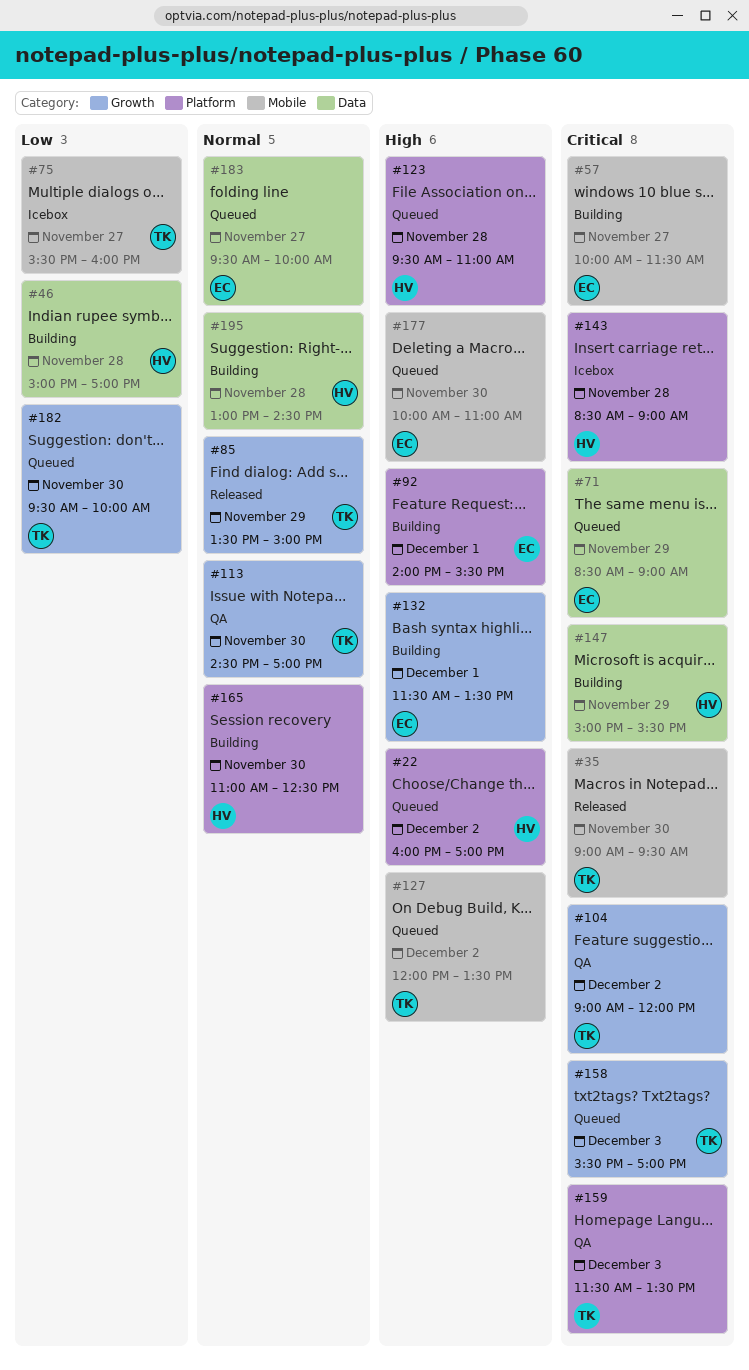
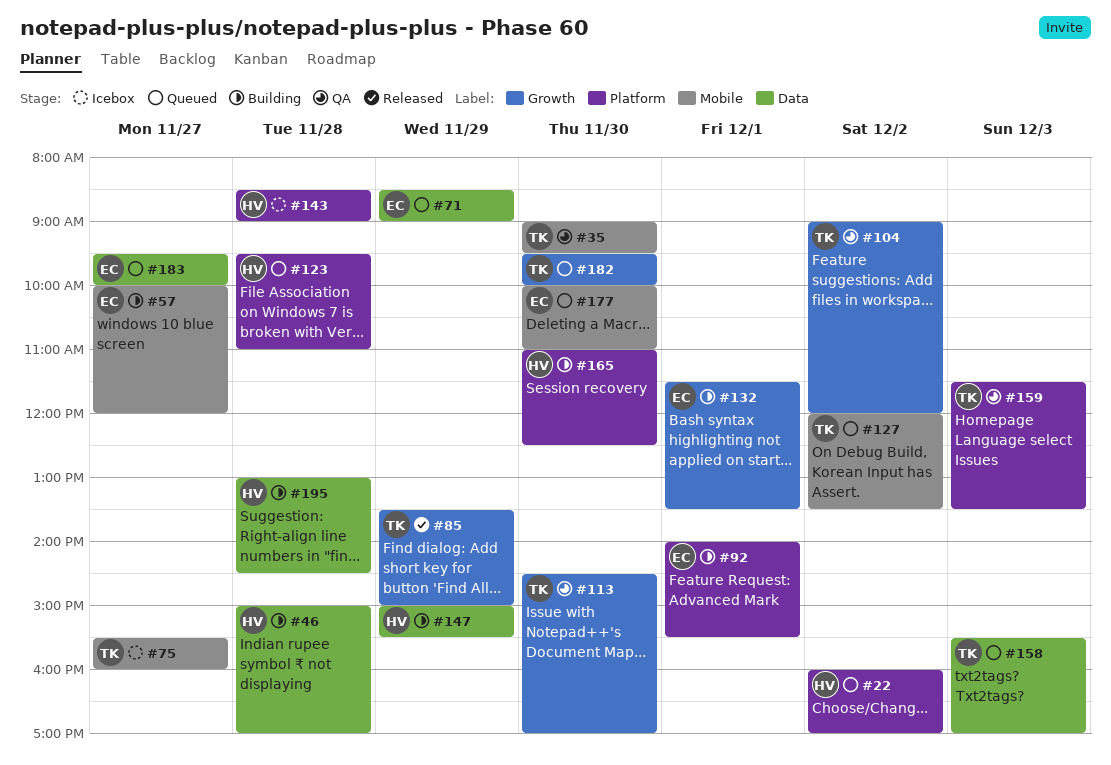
#35, status: Released -> QA
#57, ends: 11:30 -> 12:00
#158, label: Growth -> Data

